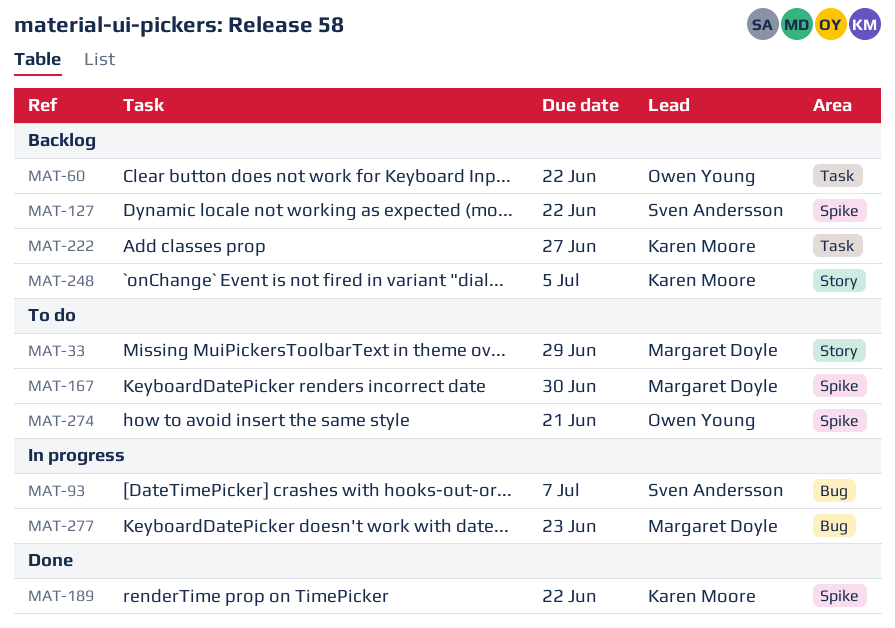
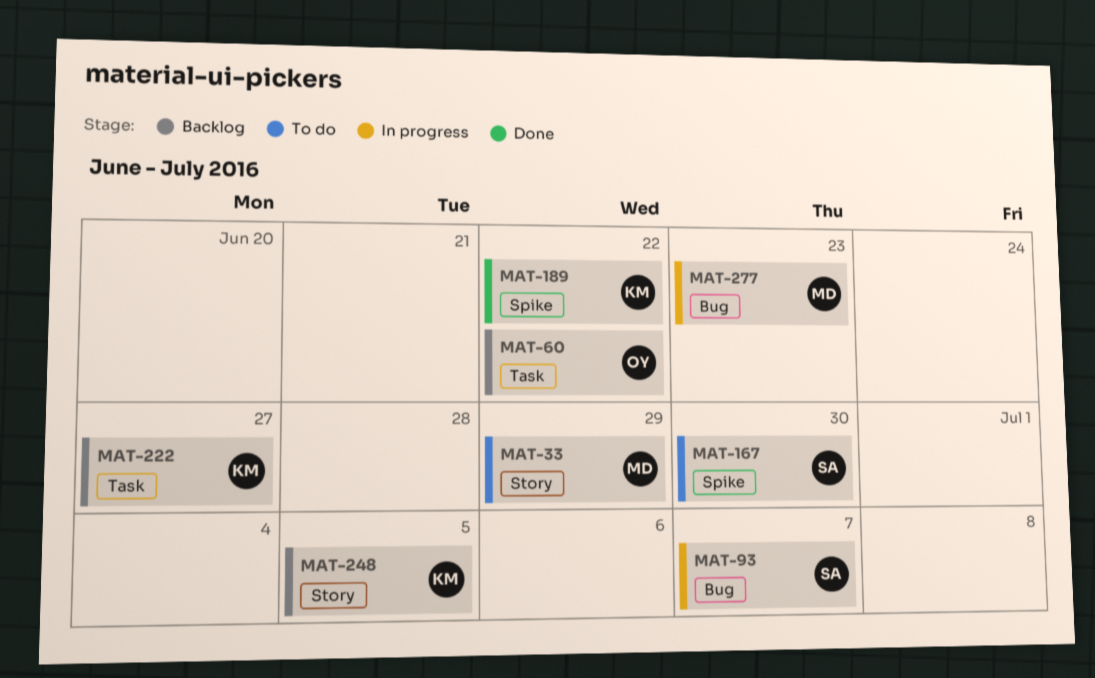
MAT-127: present -> none
MAT-167, owner: Margaret Doyle -> Sven Andersson
MAT-274: present -> none

